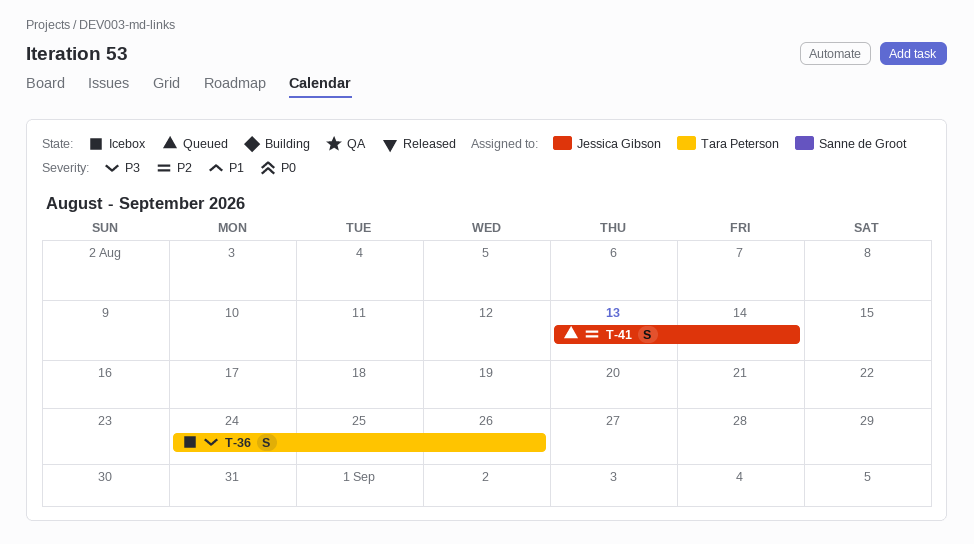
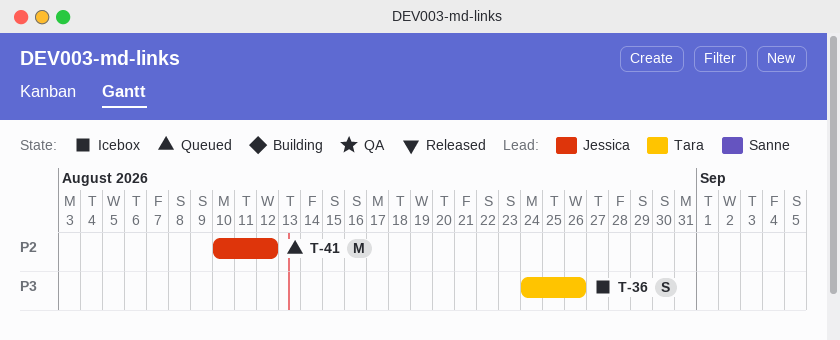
T-41, estimate: S -> M
T-41, start: Aug 13 -> Aug 10
T-41, due: Aug 14 -> Aug 12

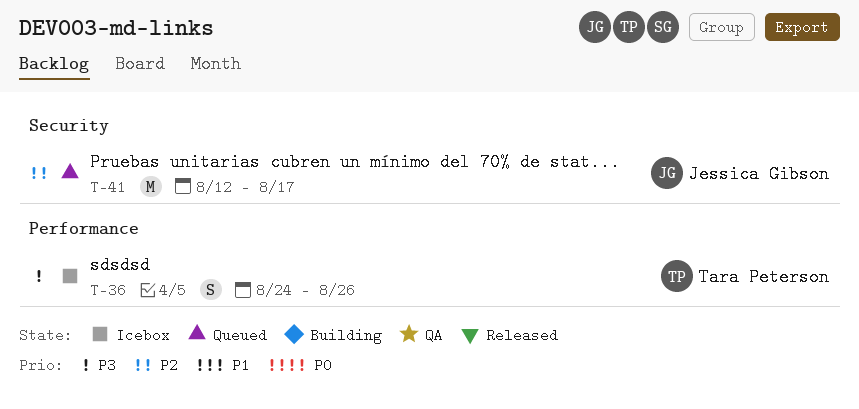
T-41, start: Aug 10 -> Aug 12
T-41, due: Aug 12 -> Aug 17

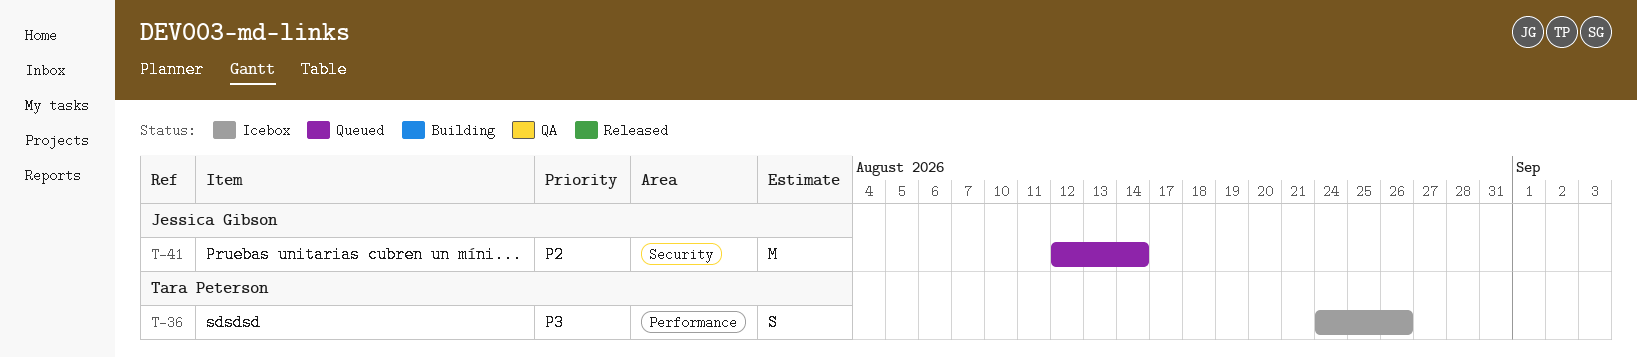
T-41, due: Aug 17 -> Aug 14

